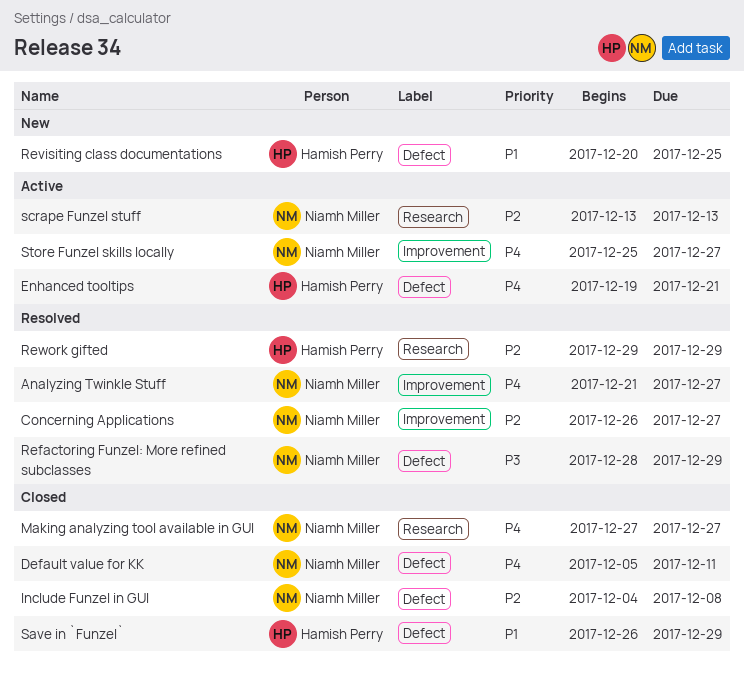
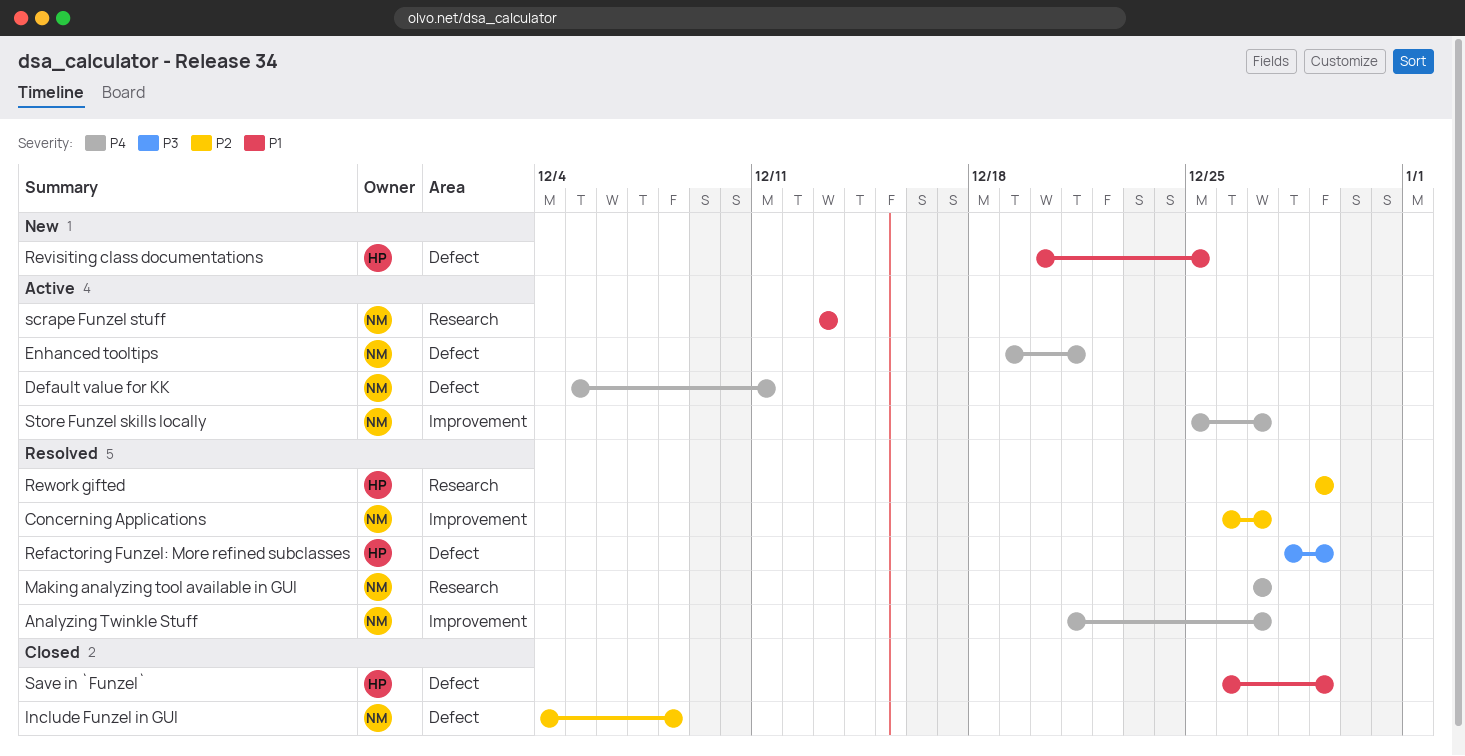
Default value for KK, status: Closed -> Active
Enhanced tooltips, owner: Hamish Perry -> Niamh Miller
Making analyzing tool available in GUI, status: Closed -> Resolved
Refactoring Funzel: More refined subclasses, owner: Niamh Miller -> Hamish Perry
scrape Funzel stuff, priority: P2 -> P1

